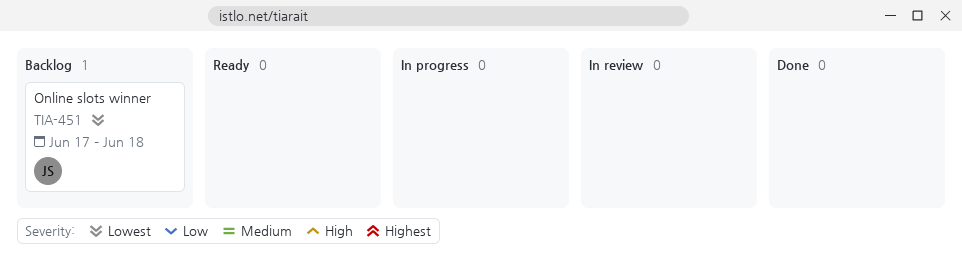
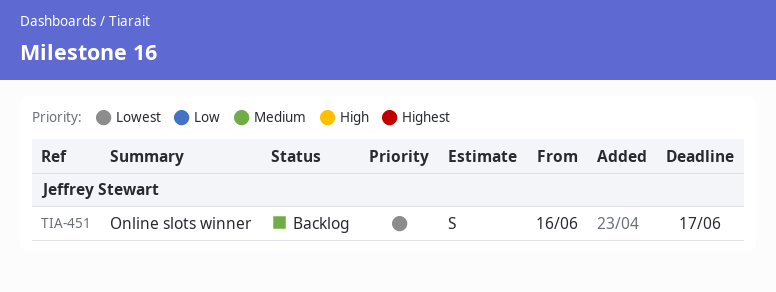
TIA-451, start: Jun 17 -> Jun 16
TIA-451, due: Jun 18 -> Jun 17

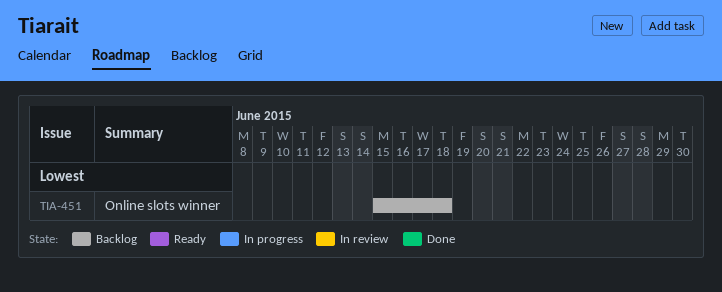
TIA-451, start: Jun 16 -> Jun 15
TIA-451, due: Jun 17 -> Jun 18

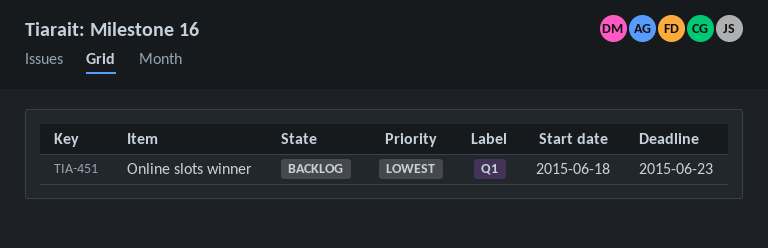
TIA-451, start: Jun 15 -> Jun 18
TIA-451, due: Jun 18 -> Jun 23

